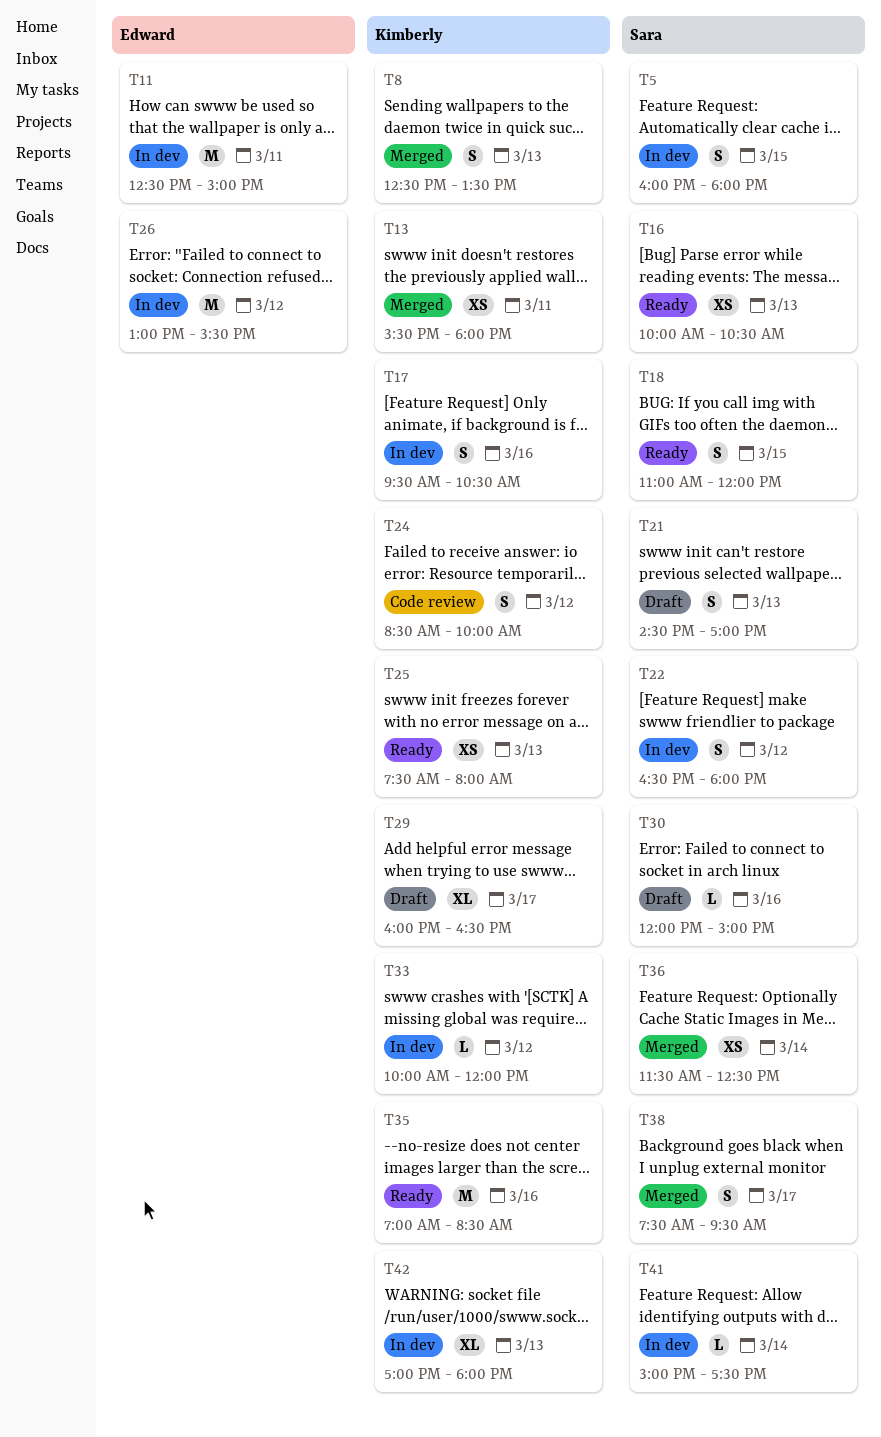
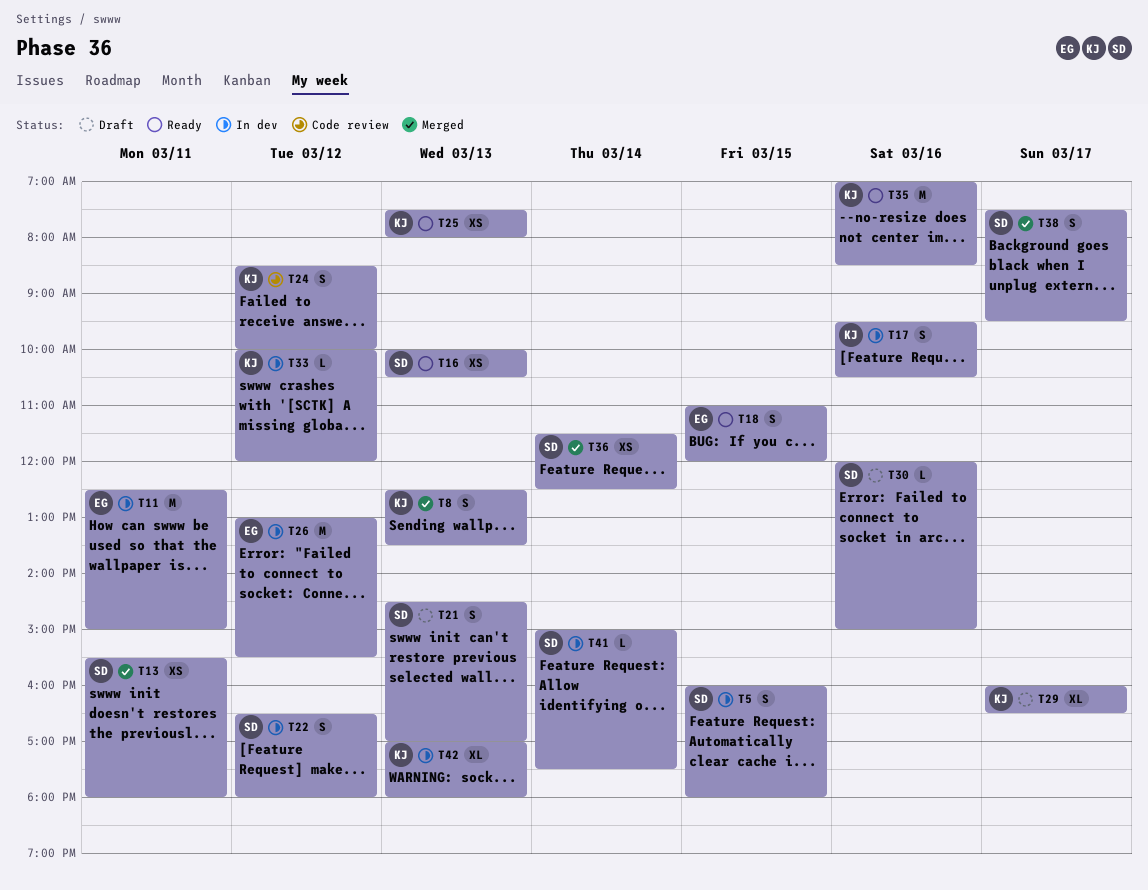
T13, owner: Kimberly -> Sara
T18, owner: Sara -> Edward

